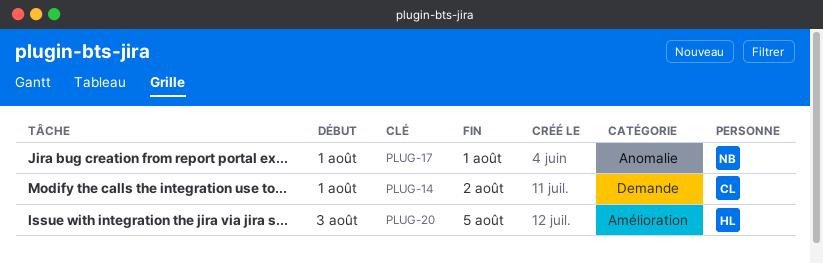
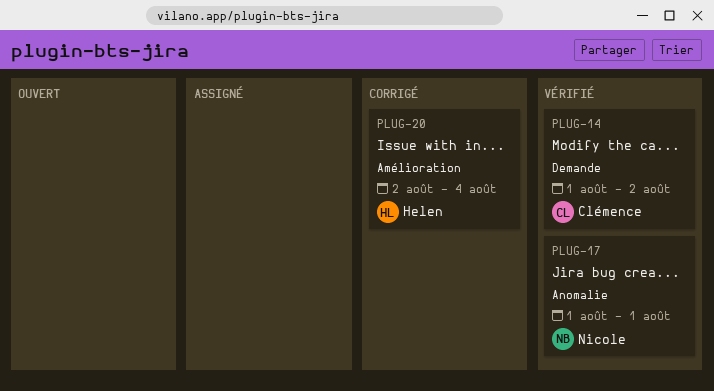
PLUG-20, start: Aug 3 -> Aug 2
PLUG-20, due: Aug 5 -> Aug 4

